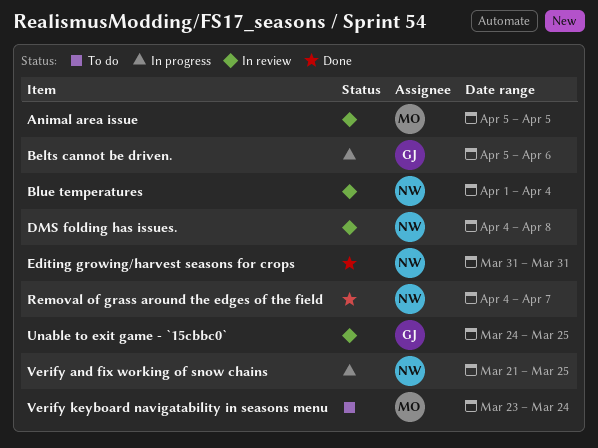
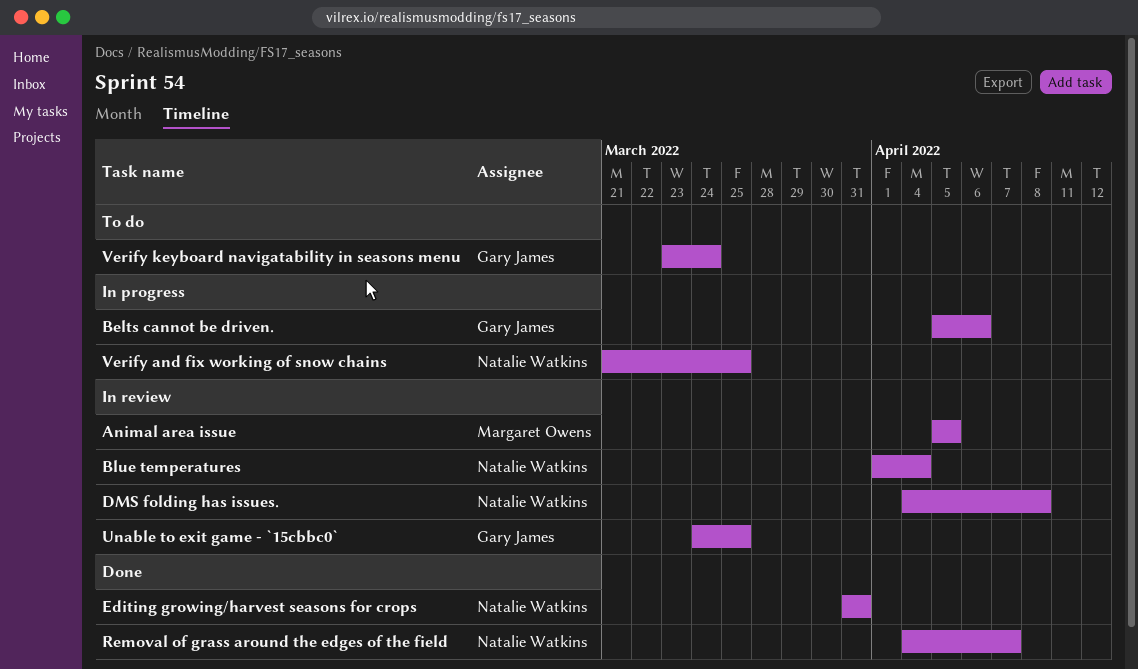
Verify keyboard navigatability in seasons menu, owner: Margaret Owens -> Gary James

